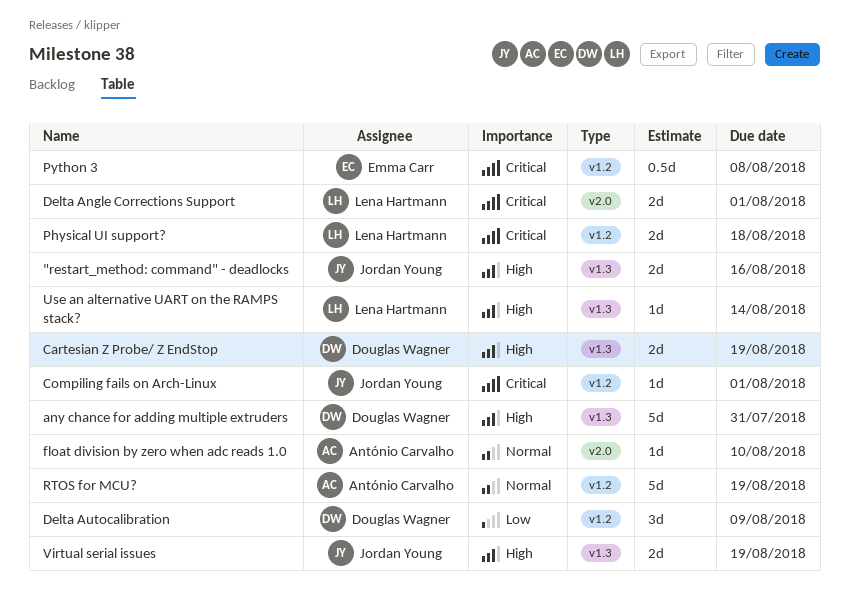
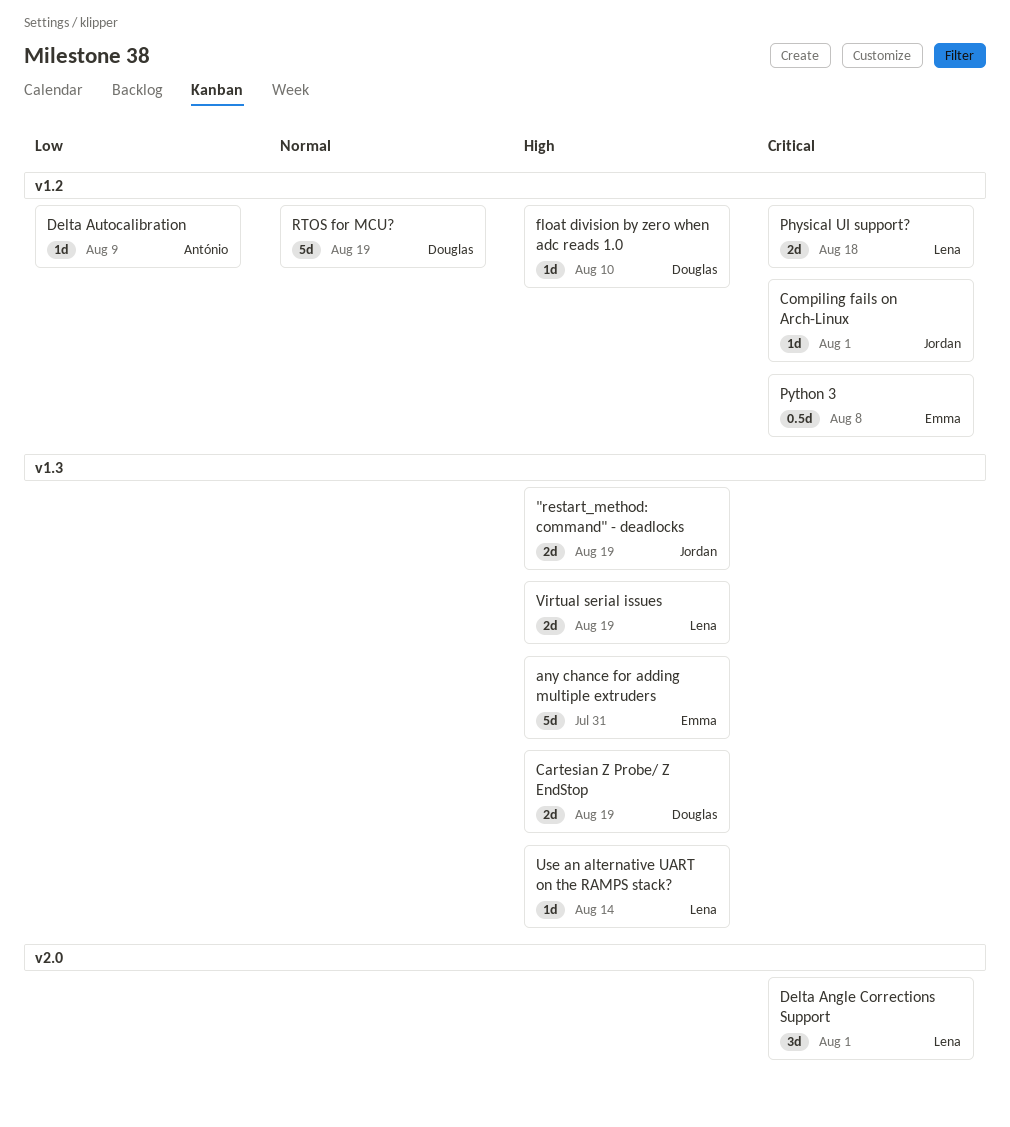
"restart_method: command" - deadlocks, due: Aug 16 -> Aug 19
any chance for adding multiple extruders, owner: Douglas Wagner -> Emma Carr
Delta Angle Corrections Support, estimate: 2d -> 3d
Delta Autocalibration, owner: Douglas Wagner -> António Carvalho
Delta Autocalibration, estimate: 3d -> 1d
float division by zero when adc reads 1.0, owner: António Carvalho -> Douglas Wagner
float division by zero when adc reads 1.0, priority: Normal -> High
float division by zero when adc reads 1.0, label: v2.0 -> v1.2
RTOS for MCU?, owner: António Carvalho -> Douglas Wagner
Virtual serial issues, owner: Jordan Young -> Lena Hartmann

